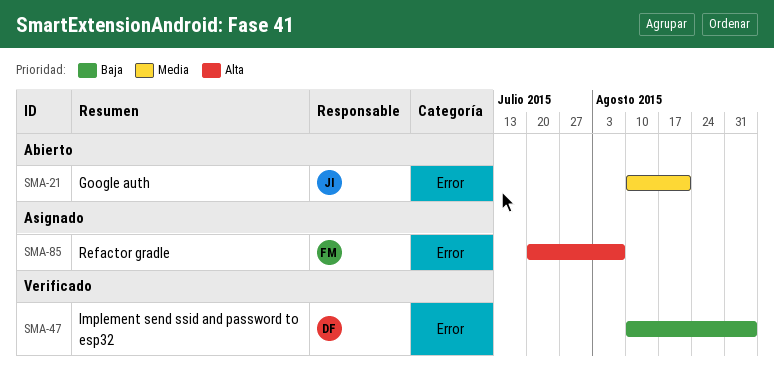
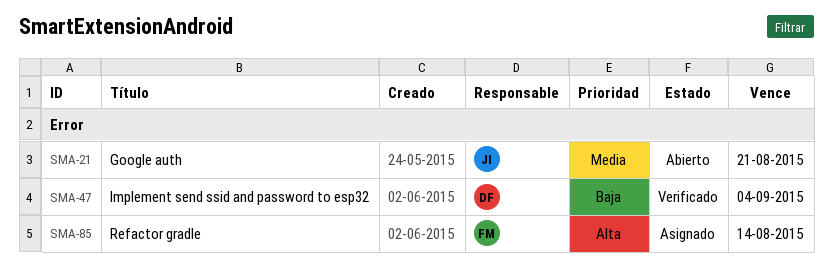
SMA-85, due: Aug 7 -> Aug 14

